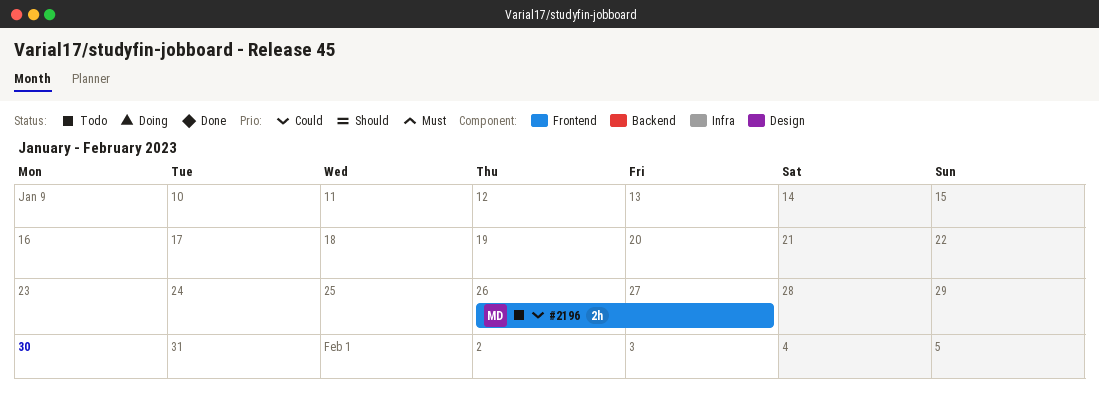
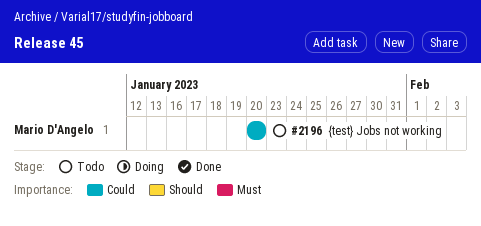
#2196, start: Jan 26 -> Jan 20
#2196, due: Jan 27 -> Jan 20

